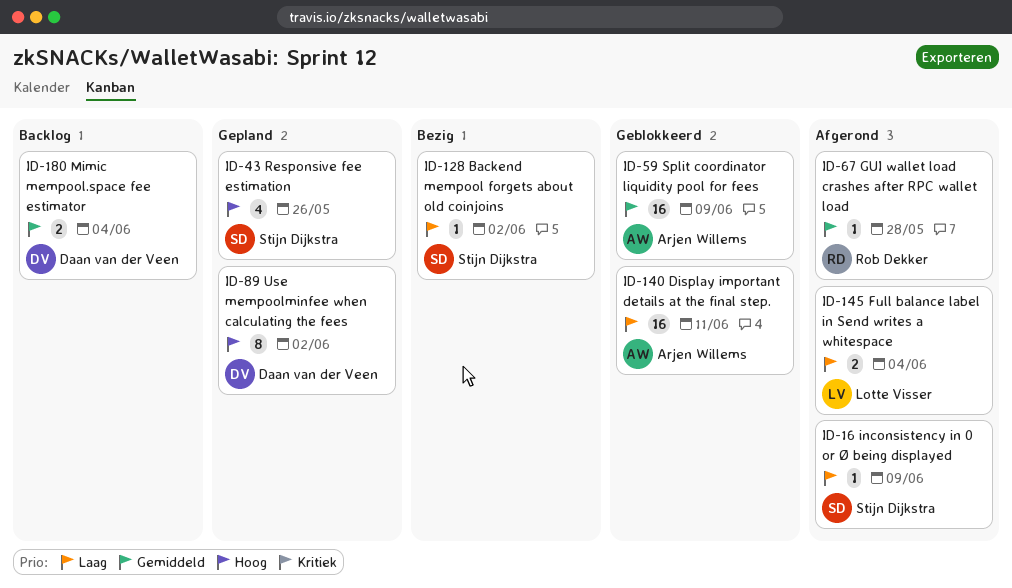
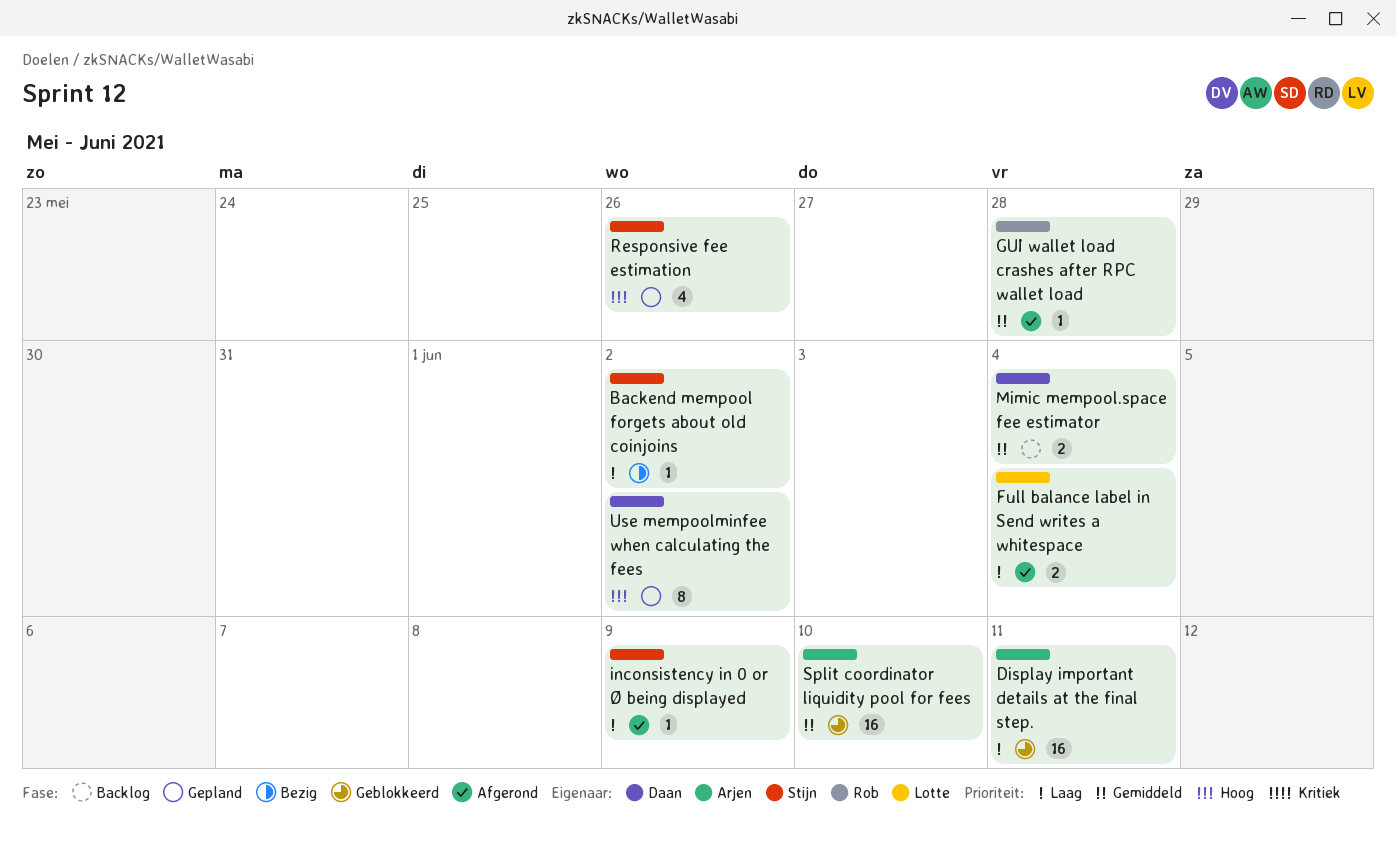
Split coordinator liquidity pool for fees, due: Jun 9 -> Jun 10

